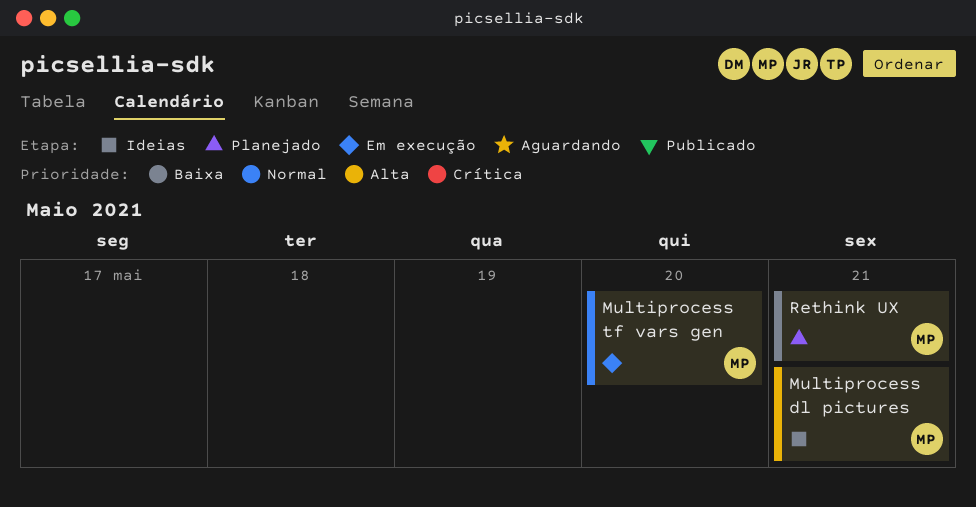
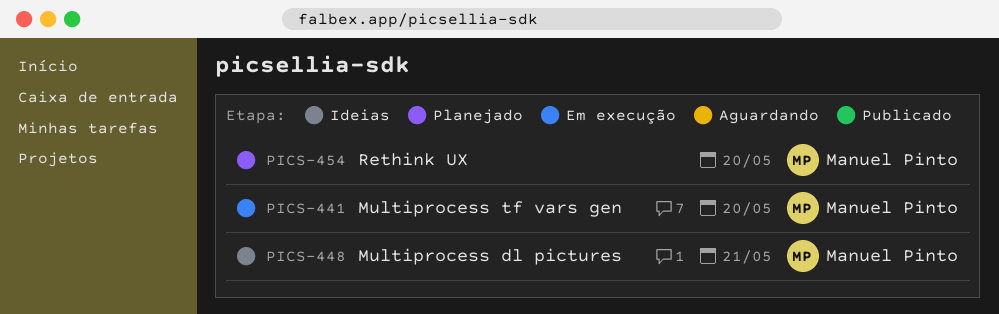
Rethink UX, due: May 21 -> May 20

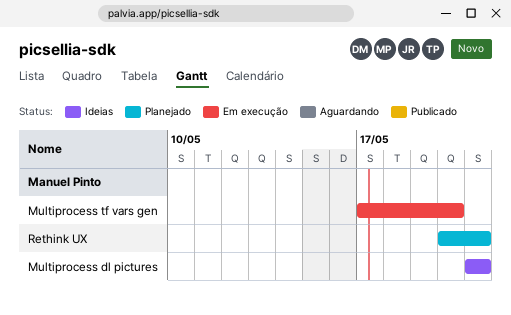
Rethink UX, due: May 20 -> May 21

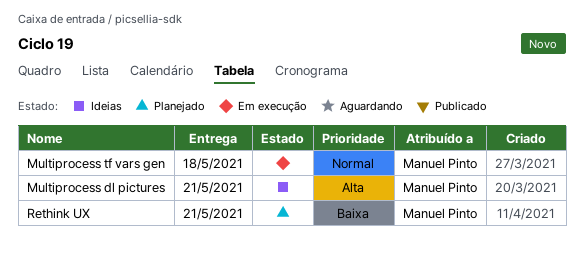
Multiprocess tf vars gen, due: May 20 -> May 18

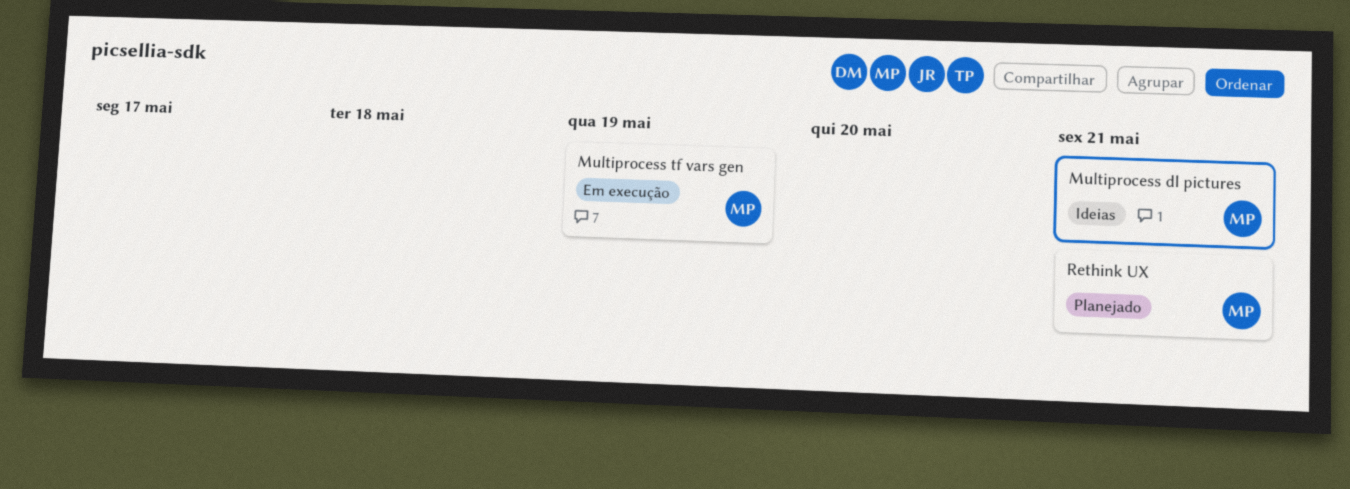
Multiprocess tf vars gen, due: May 18 -> May 19

